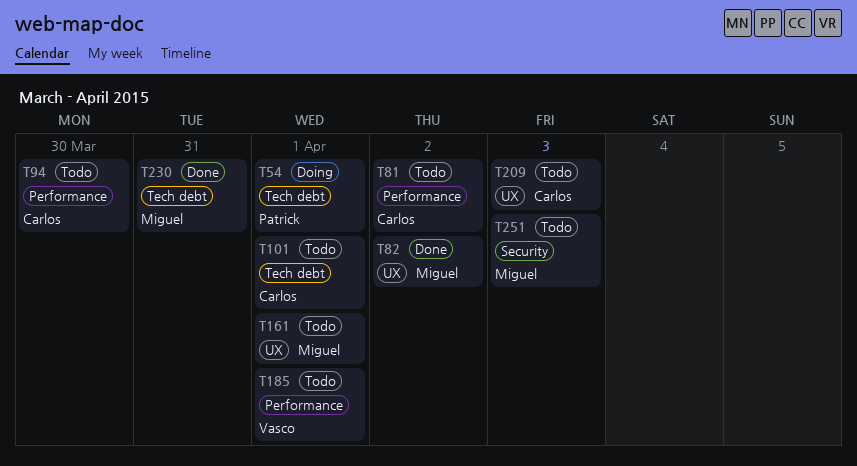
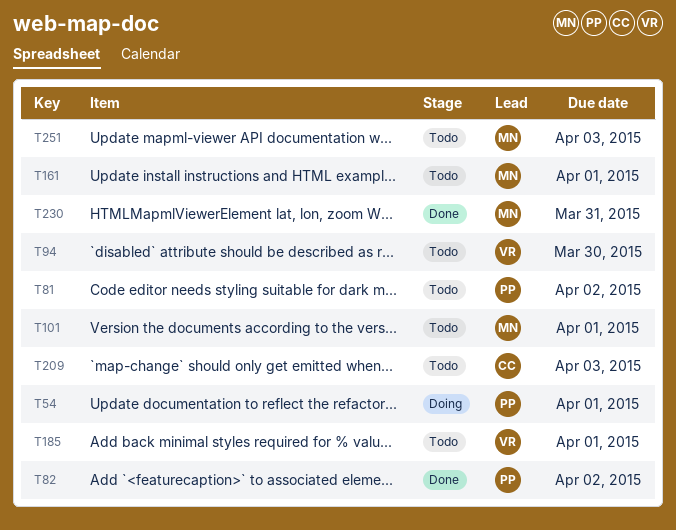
T81, owner: Carlos -> Patrick
T82, owner: Miguel -> Patrick
T94, owner: Carlos -> Vasco
T101, owner: Carlos -> Miguel

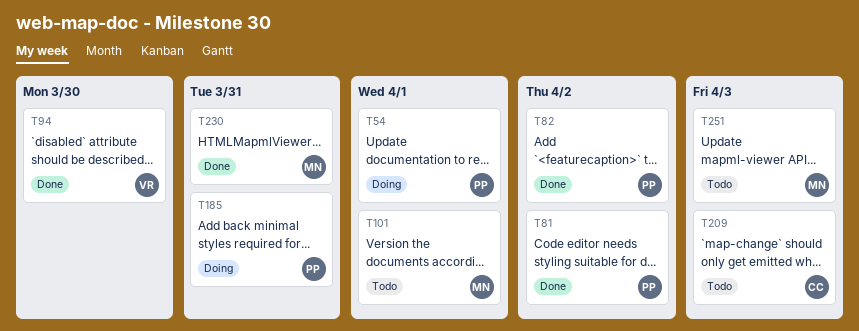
T81, status: Todo -> Done
T94, status: Todo -> Done
T161: present -> none
T185, status: Todo -> Doing
T185, owner: VR -> PP
T185, due: Apr 1 -> Mar 31

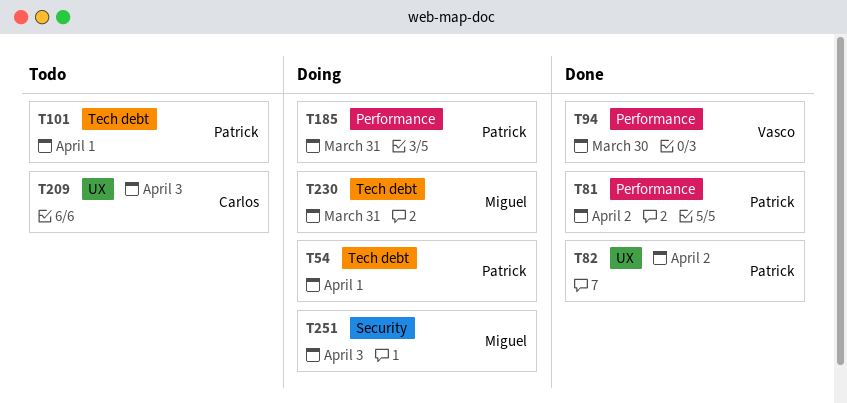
T101, owner: Miguel -> Patrick
T230, status: Done -> Doing
T251, status: Todo -> Doing

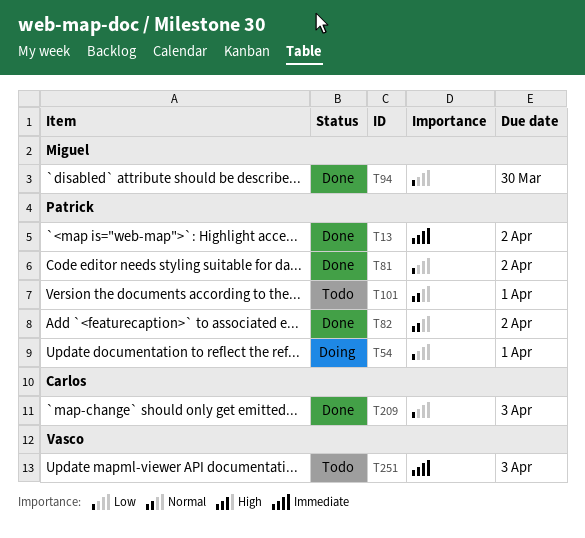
T13: none -> present
T94, owner: Vasco -> Miguel
T185: present -> none
T209, status: Todo -> Done
T230: present -> none
T251, status: Doing -> Todo
T251, owner: Miguel -> Vasco

